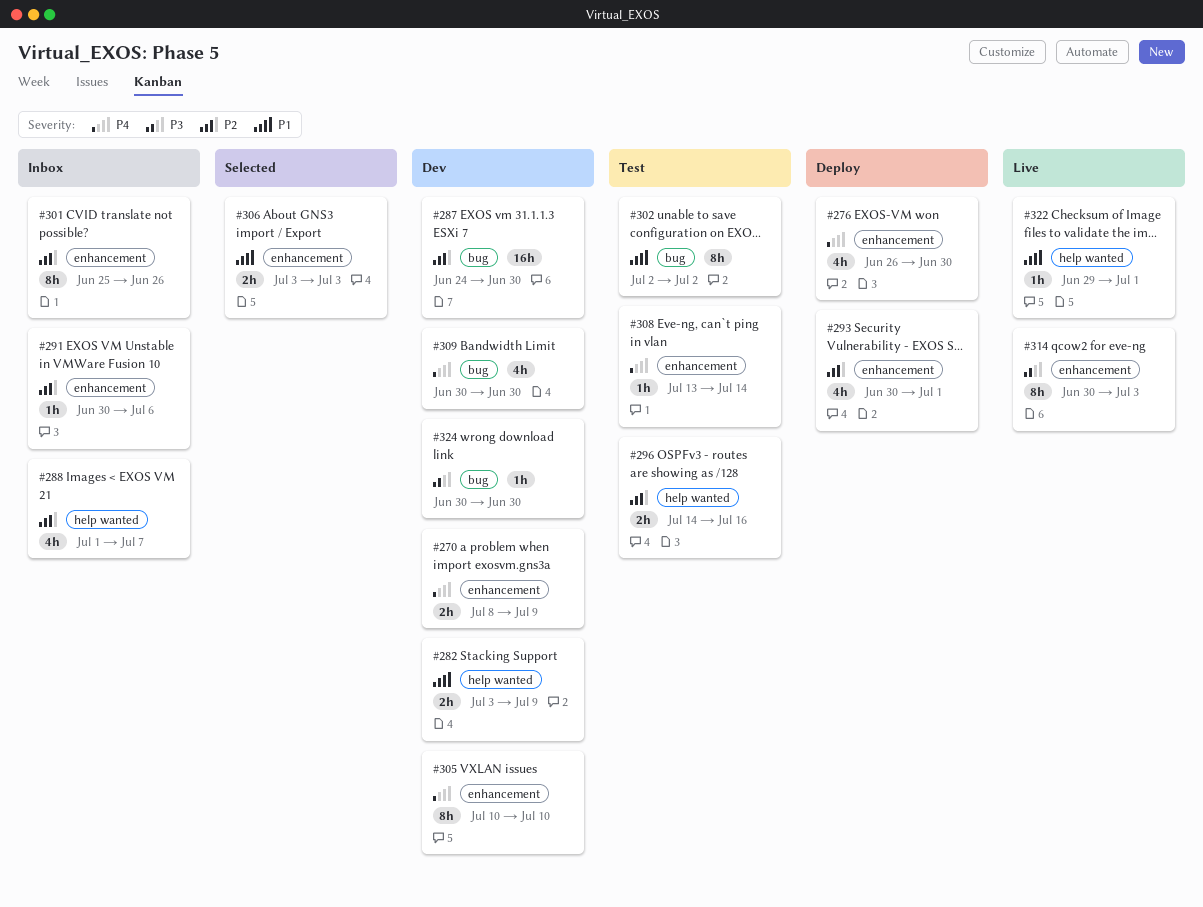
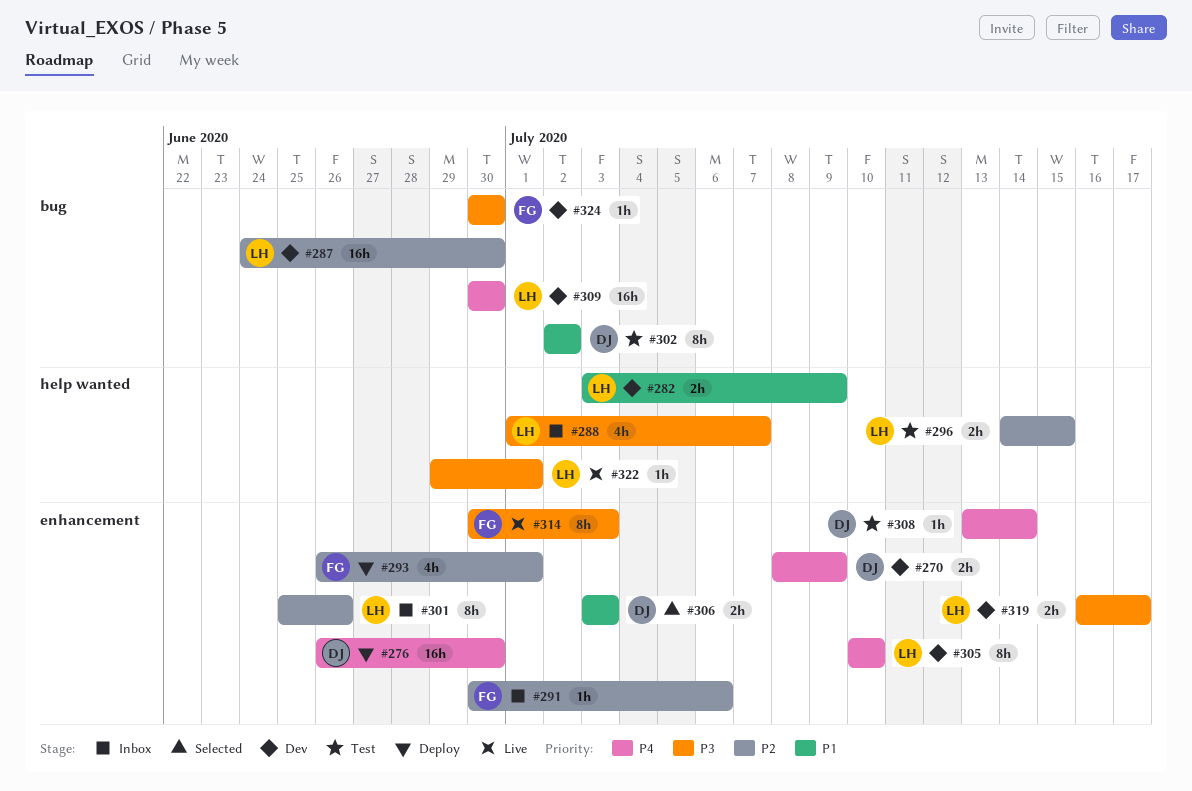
#276, estimate: 4h -> 16h
#288, priority: P2 -> P3
#293, start: Jun 30 -> Jun 26
#296, due: Jul 16 -> Jul 15
#309, estimate: 4h -> 16h
#319: none -> present
#322, priority: P1 -> P3

